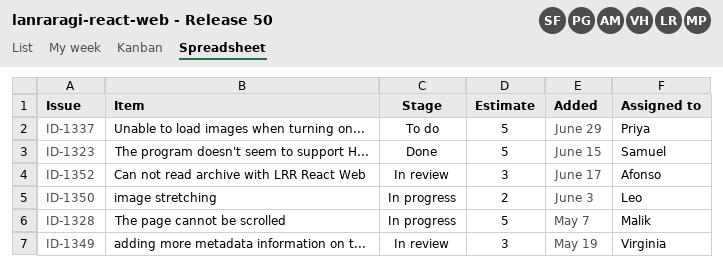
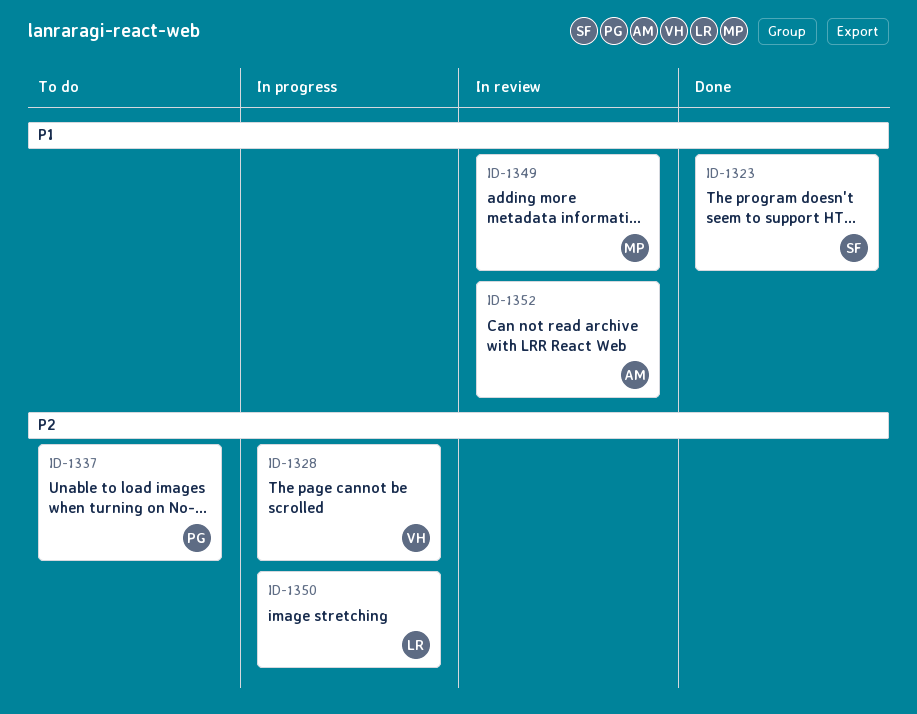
ID-1328, owner: Malik -> Virginia
ID-1349, owner: Virginia -> Malik

